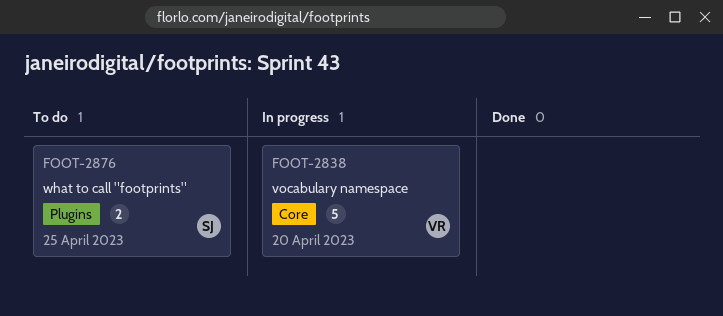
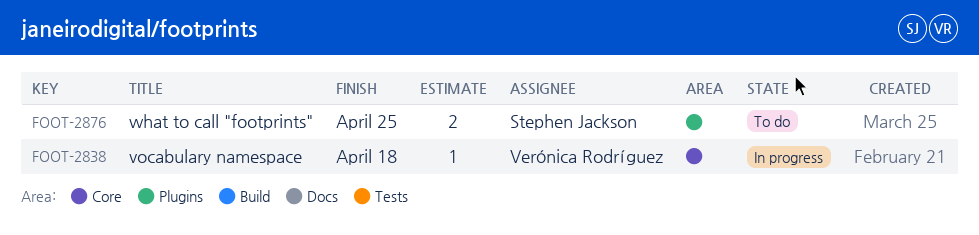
FOOT-2838, estimate: 5 -> 1
FOOT-2838, due: Apr 20 -> Apr 18

